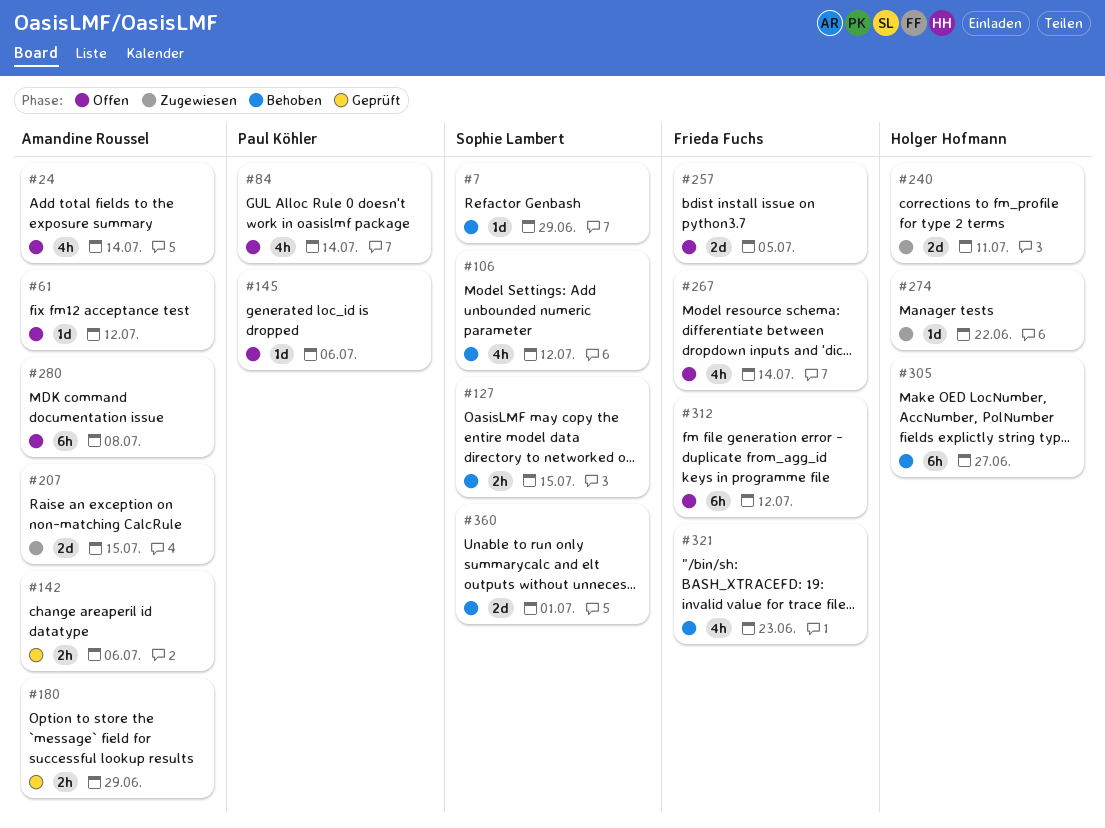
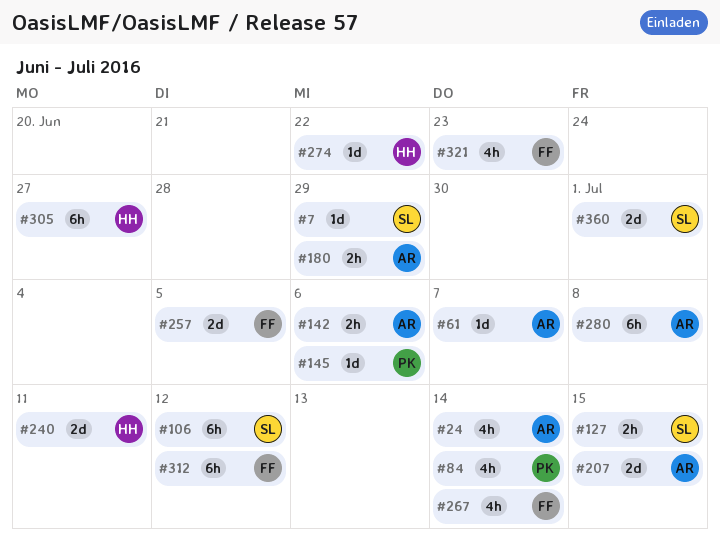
#61, due: Jul 12 -> Jul 7
#106, estimate: 4h -> 6h

